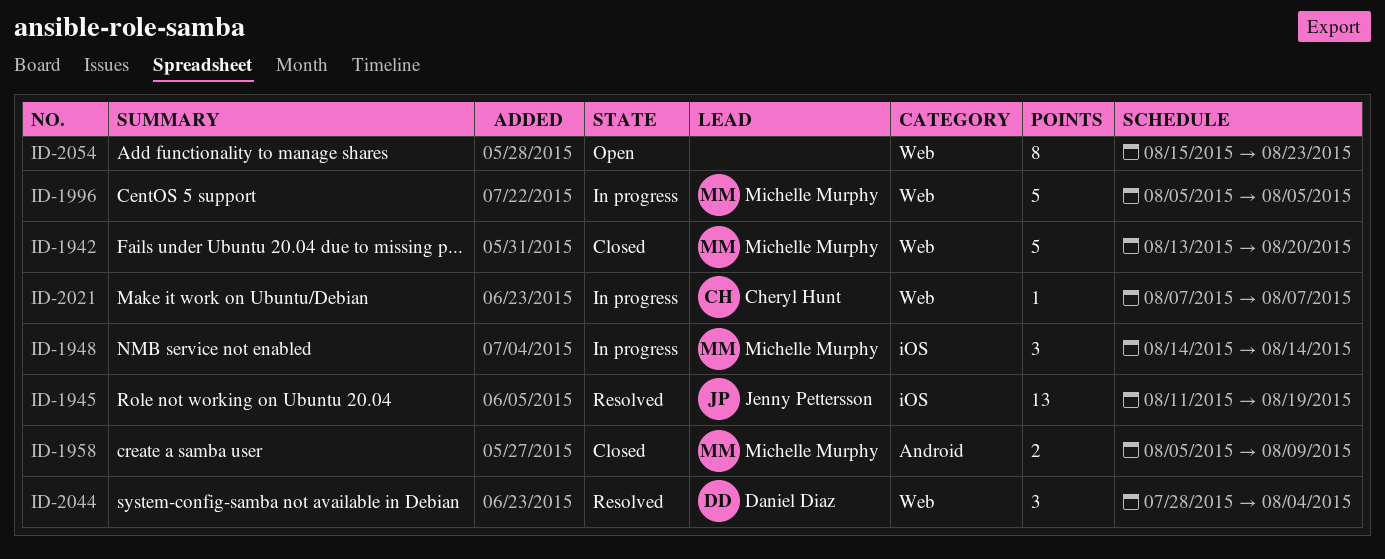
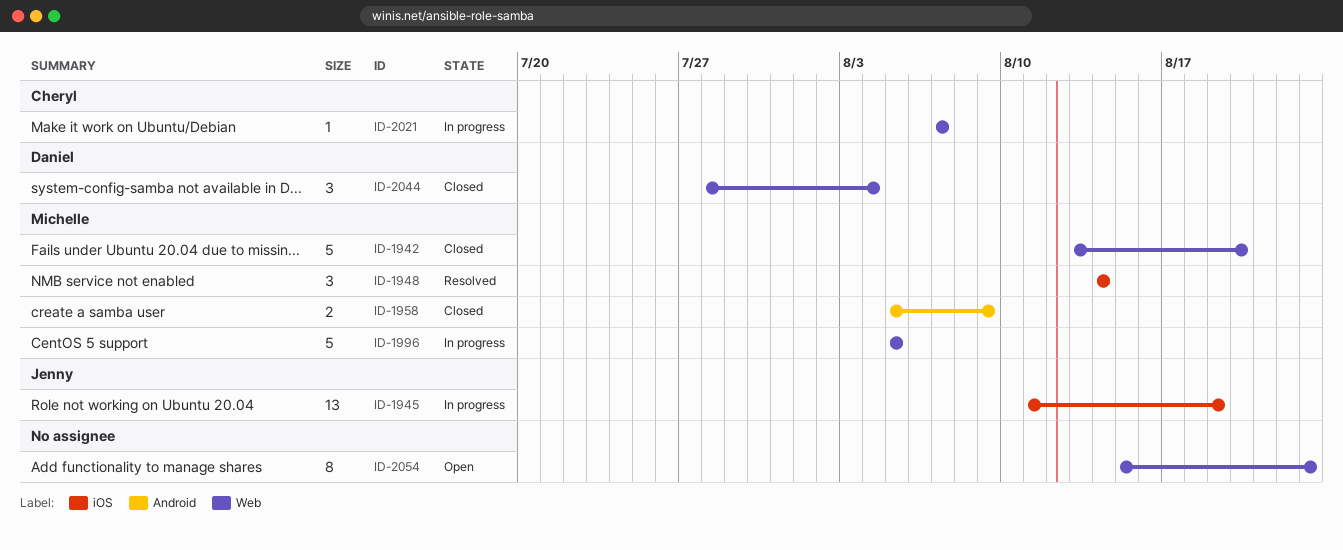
ID-1945, status: Resolved -> In progress
ID-1948, status: In progress -> Resolved
ID-2044, status: Resolved -> Closed

